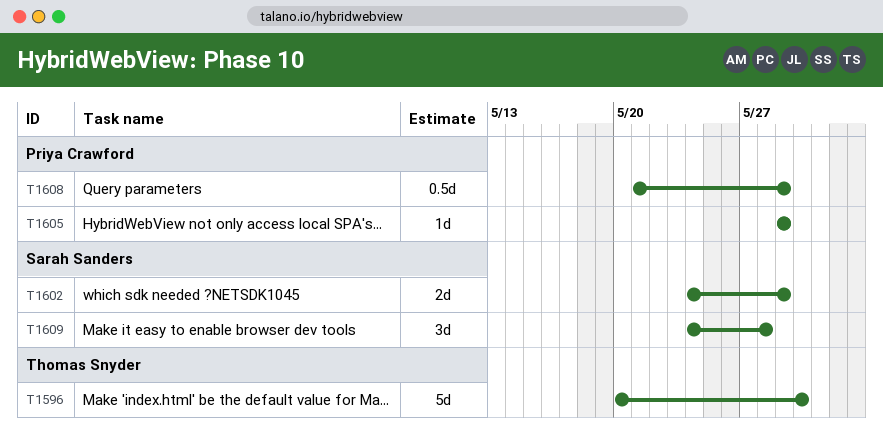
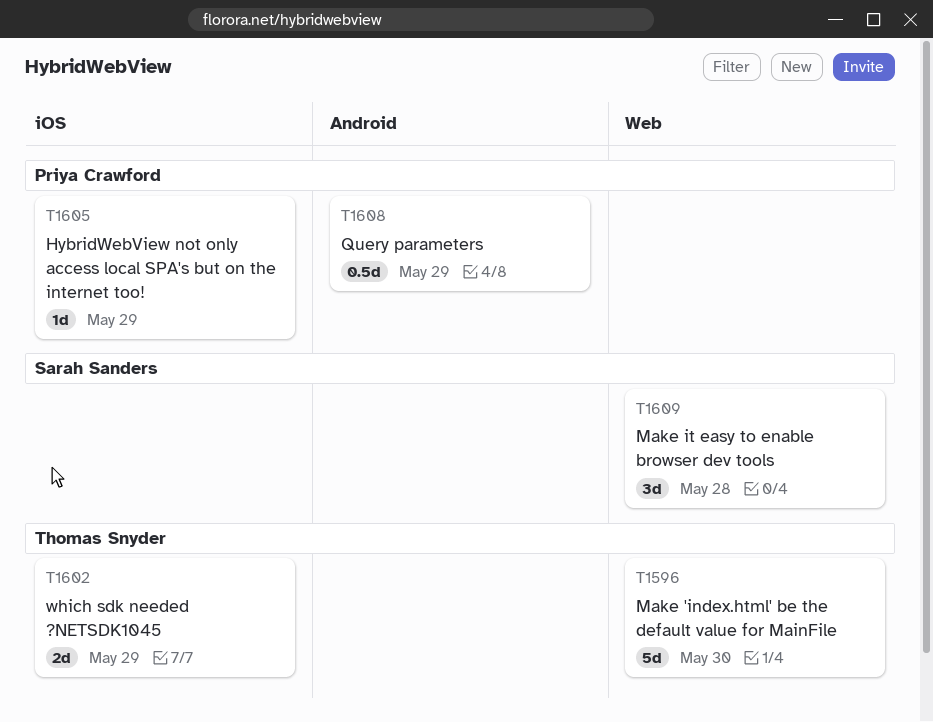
T1602, owner: Sarah Sanders -> Thomas Snyder

